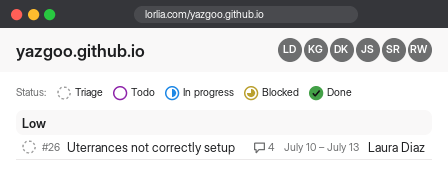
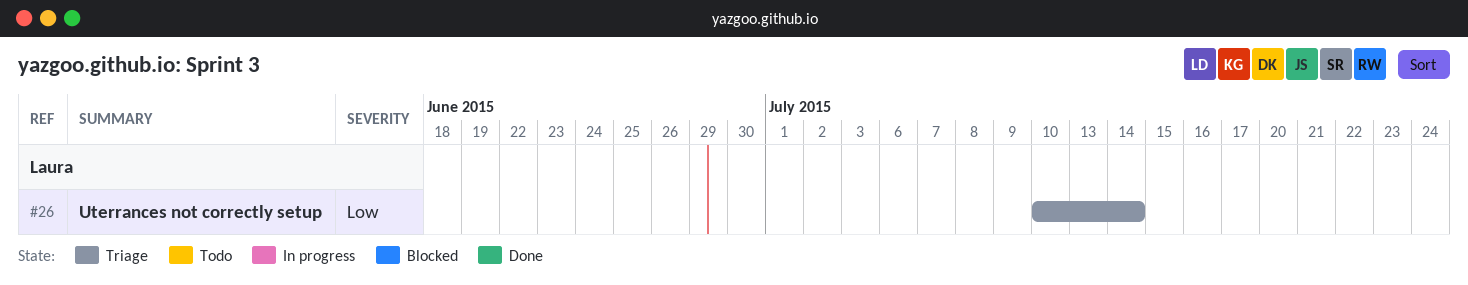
#26, due: Jul 13 -> Jul 14

